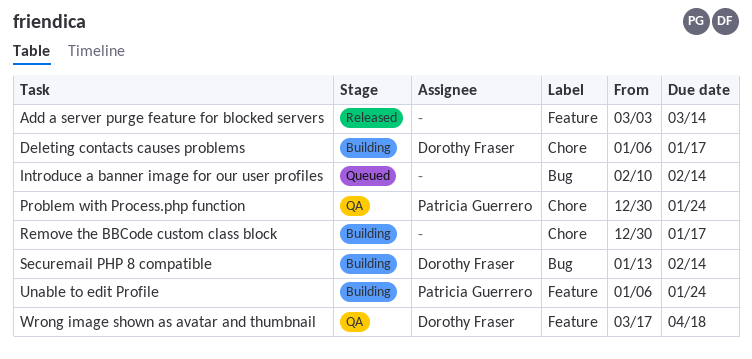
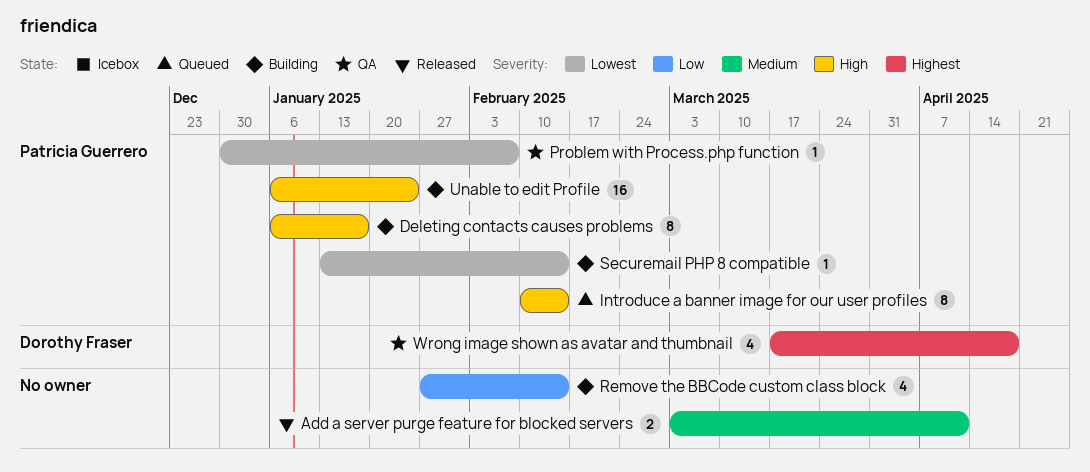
Add a server purge feature for blocked servers, due: Mar 14 -> Apr 11
Deleting contacts causes problems, owner: Dorothy Fraser -> Patricia Guerrero
Introduce a banner image for our user profiles, owner: none -> Patricia Guerrero
Problem with Process.php function, due: Jan 24 -> Feb 7
Remove the BBCode custom class block, start: Dec 30 -> Jan 27
Remove the BBCode custom class block, due: Jan 17 -> Feb 14
Securemail PHP 8 compatible, owner: Dorothy Fraser -> Patricia Guerrero

